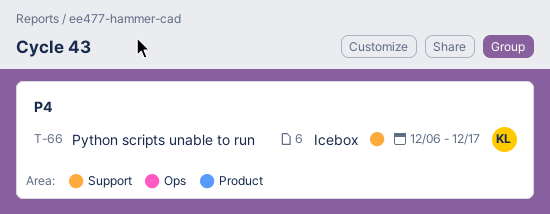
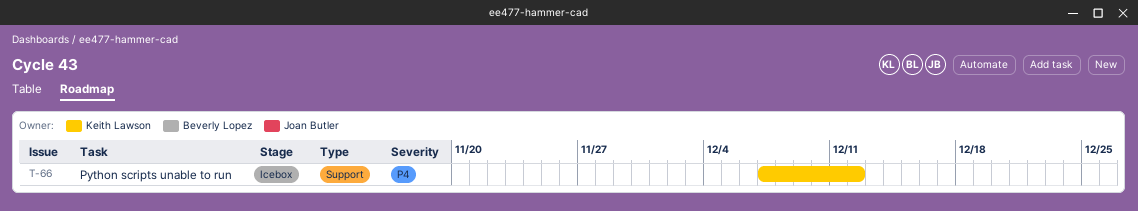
T-66, start: Dec 6 -> Dec 7
T-66, due: Dec 17 -> Dec 12

